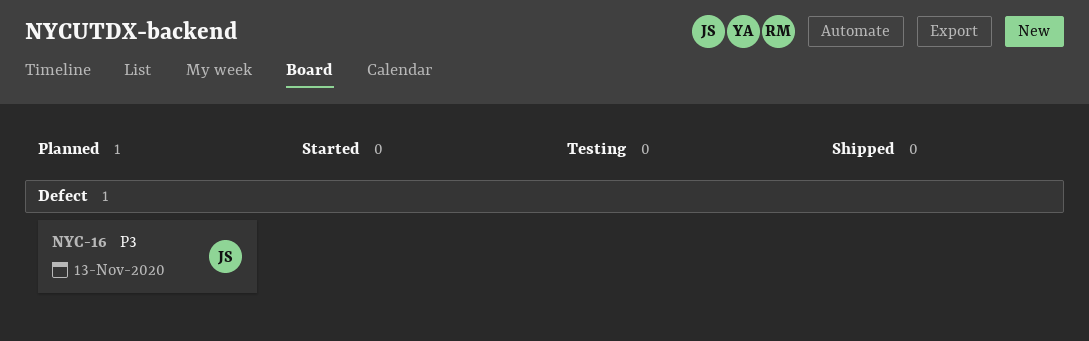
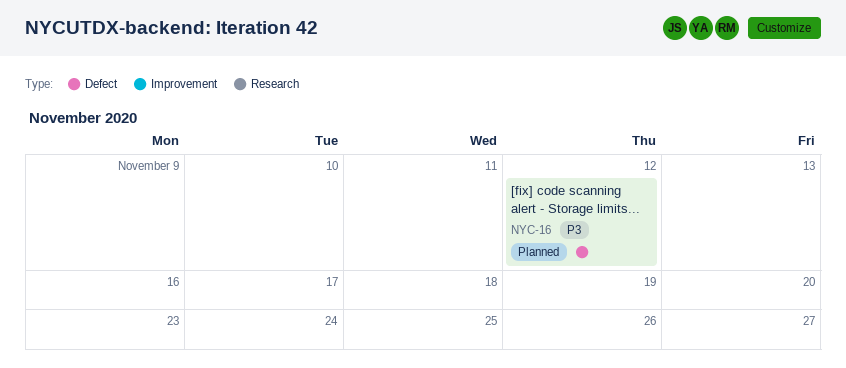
NYC-16, due: Nov 13 -> Nov 12

